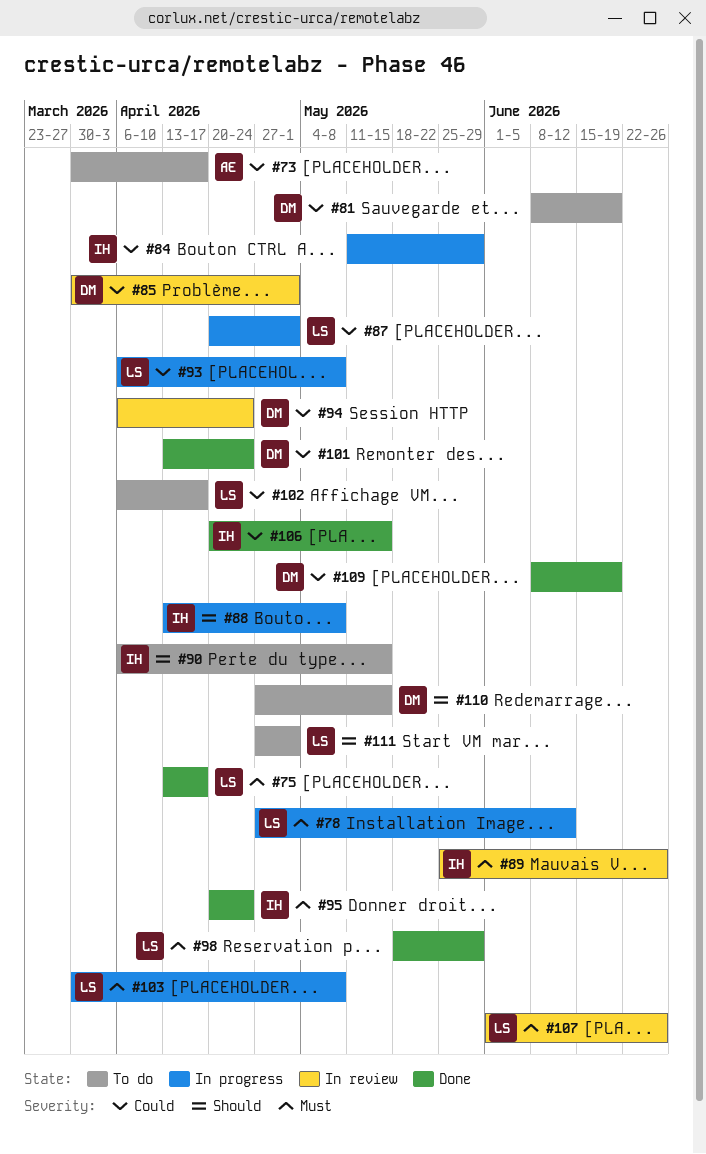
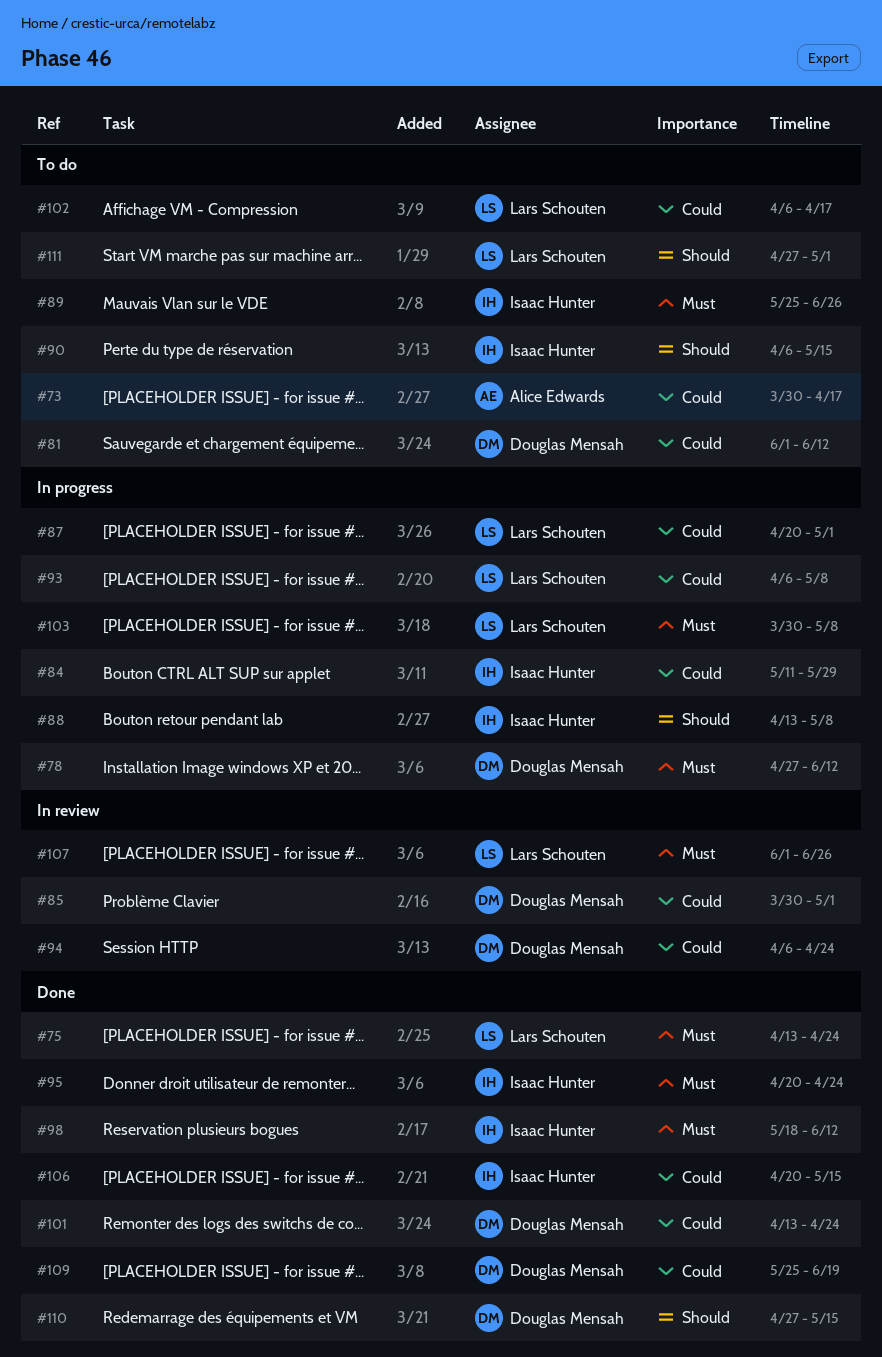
#75, due: Apr 17 -> Apr 24
#78, owner: Lars Schouten -> Douglas Mensah
#81, start: Jun 8 -> Jun 1
#81, due: Jun 19 -> Jun 12
#89, status: In review -> To do
#98, owner: Lars Schouten -> Isaac Hunter
#98, due: May 29 -> Jun 12
#109, start: Jun 8 -> May 25
#110, status: To do -> Done

